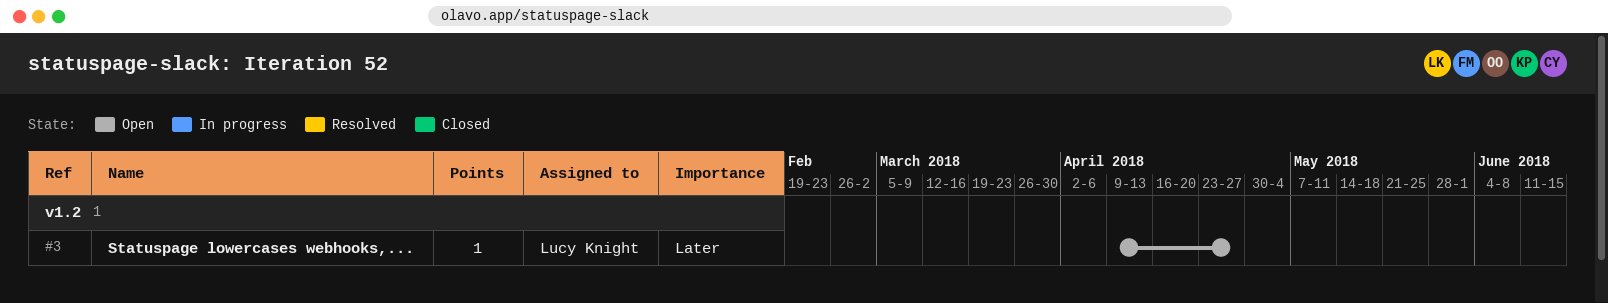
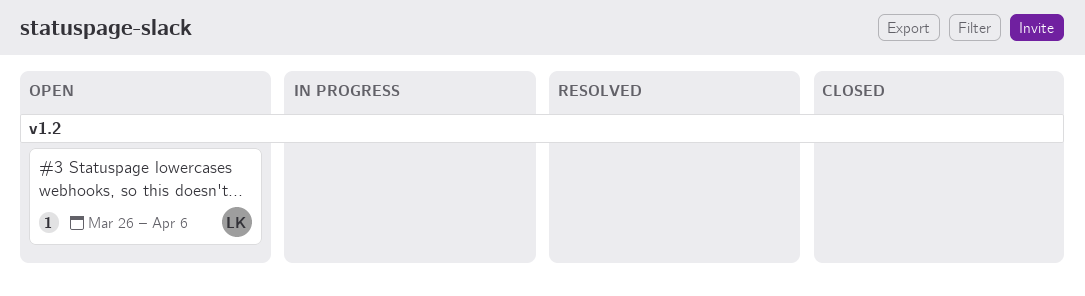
#3, start: Apr 9 -> Mar 26
#3, due: Apr 27 -> Apr 6

